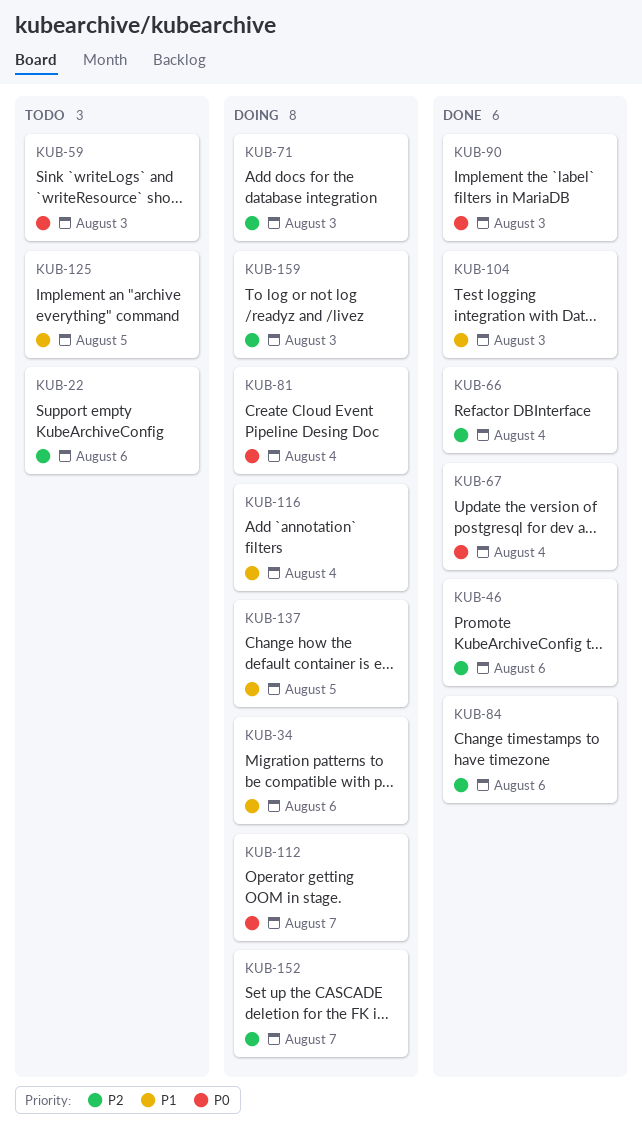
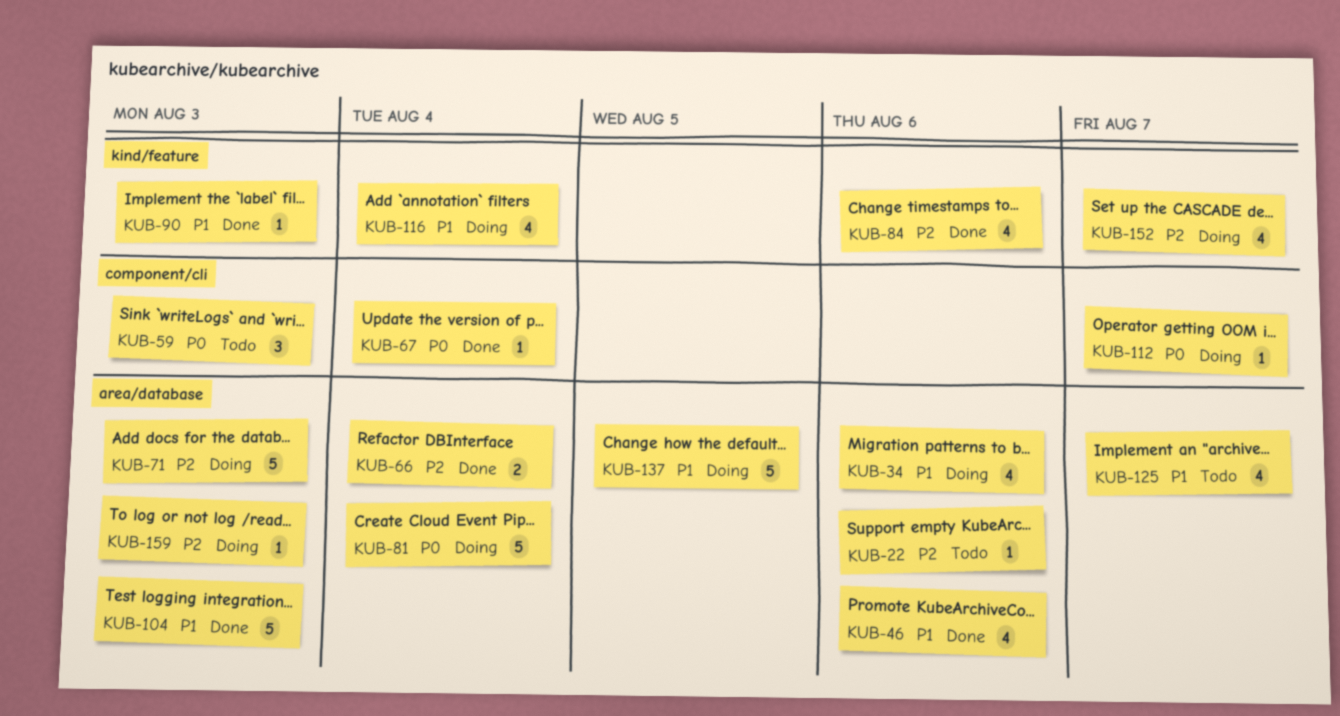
KUB-46, priority: P2 -> P1
KUB-90, priority: P0 -> P1
KUB-125, due: Aug 5 -> Aug 7

